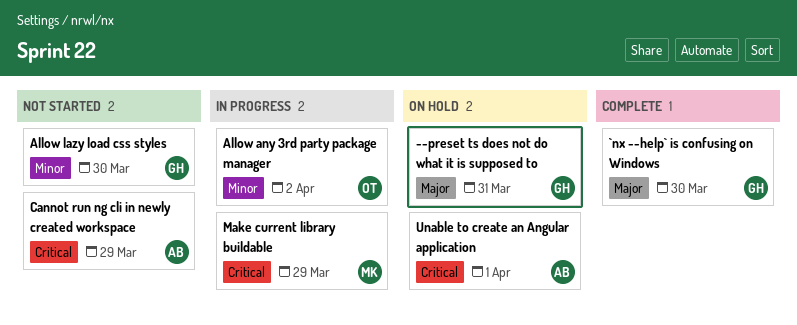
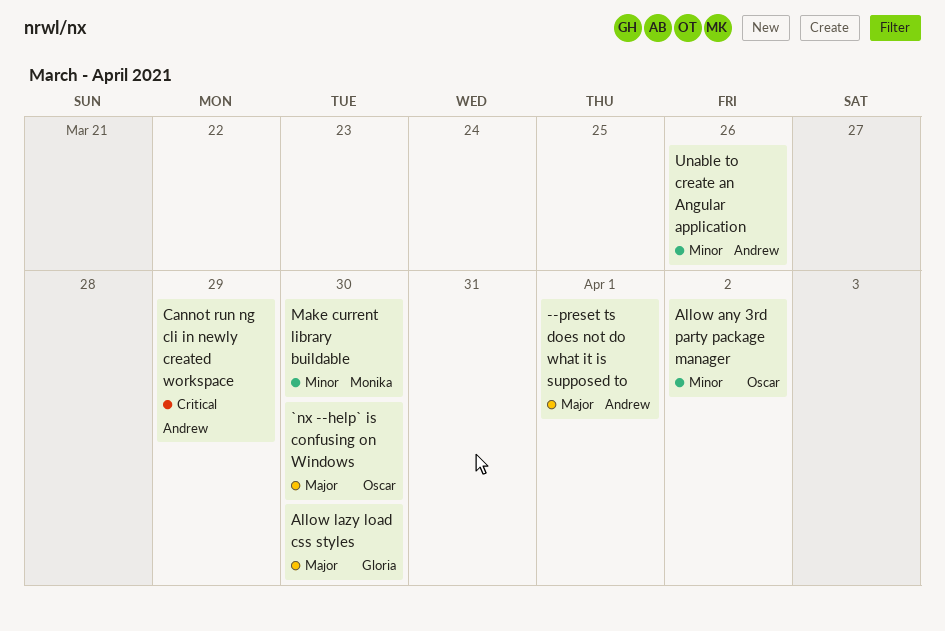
--preset ts does not do what it is supposed to, owner: Gloria -> Andrew
--preset ts does not do what it is supposed to, due: Mar 31 -> Apr 1
`nx --help` is confusing on Windows, owner: Gloria -> Oscar
Allow lazy load css styles, priority: Minor -> Major
Make current library buildable, priority: Critical -> Minor
Make current library buildable, due: Mar 29 -> Mar 30
Unable to create an Angular application, priority: Critical -> Minor
Unable to create an Angular application, due: Apr 1 -> Mar 26

